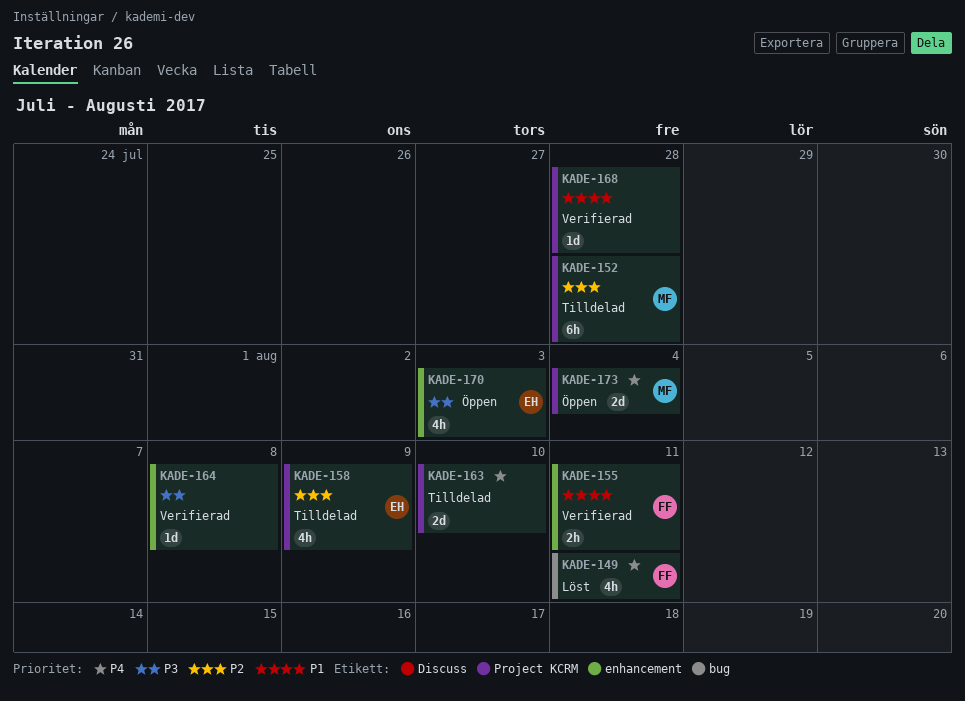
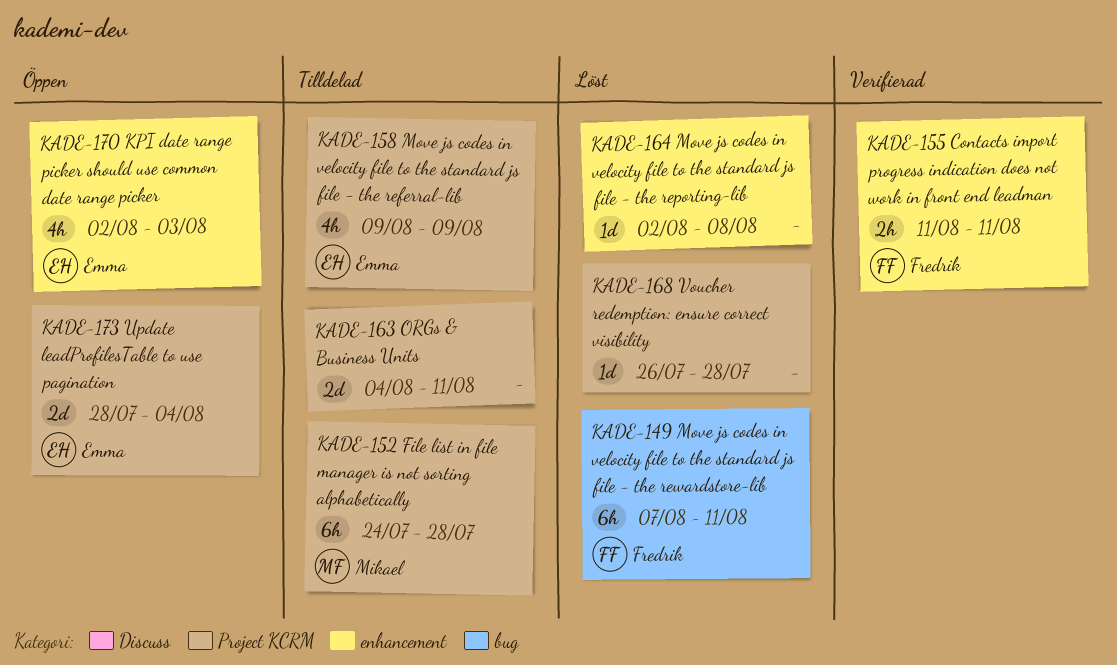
KADE-149, estimate: 4h -> 6h
KADE-163, due: Aug 10 -> Aug 11
KADE-164, status: Verifierad -> Löst
KADE-168, status: Verifierad -> Löst
KADE-173, owner: Mikael -> Emma

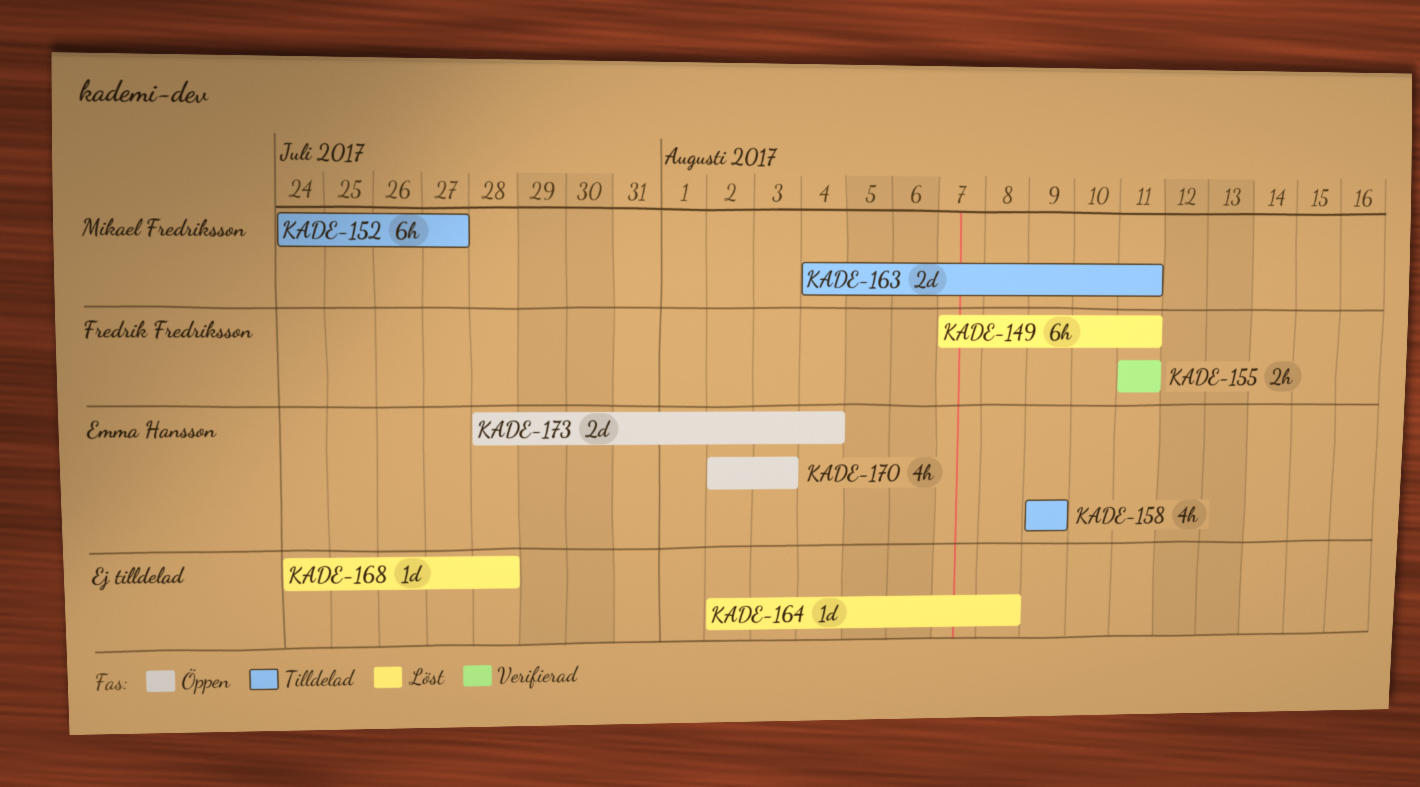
KADE-152, due: Jul 28 -> Jul 27
KADE-163, owner: none -> Mikael Fredriksson
KADE-168, start: Jul 26 -> Jul 24

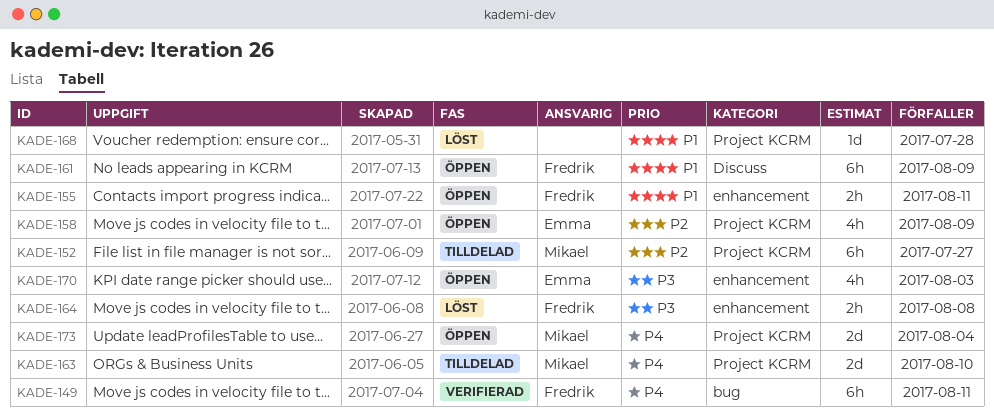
KADE-149, status: Löst -> Verifierad
KADE-155, status: Verifierad -> Öppen
KADE-158, status: Tilldelad -> Öppen
KADE-161: none -> present
KADE-163, due: Aug 11 -> Aug 10
KADE-164, owner: none -> Fredrik Fredriksson
KADE-164, estimate: 1d -> 2h
KADE-173, owner: Emma Hansson -> Mikael Fredriksson

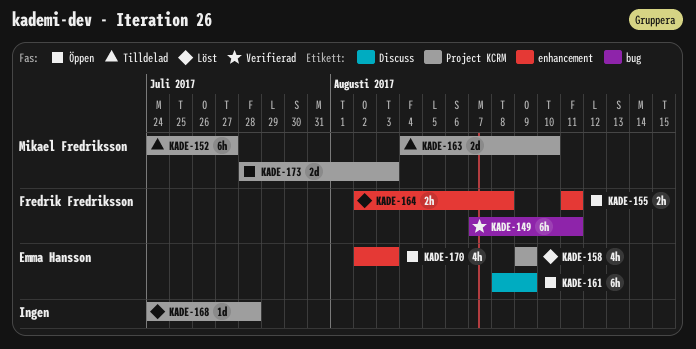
KADE-158, status: Öppen -> Löst
KADE-161, owner: Fredrik Fredriksson -> Emma Hansson
KADE-173, due: Aug 4 -> Aug 3

